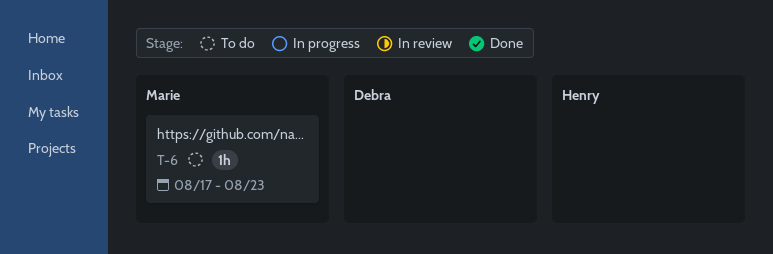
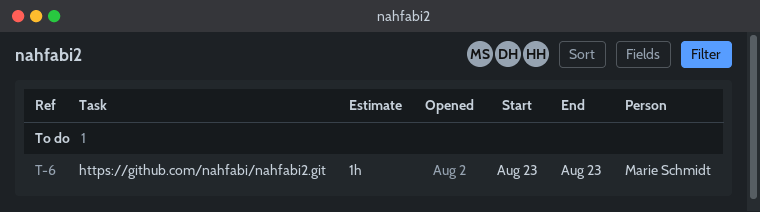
T-6, start: Aug 17 -> Aug 23

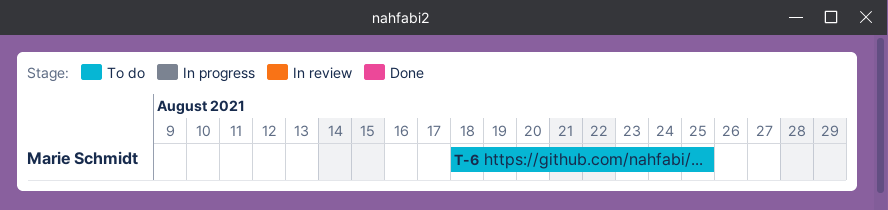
T-6, start: Aug 23 -> Aug 18
T-6, due: Aug 23 -> Aug 25

